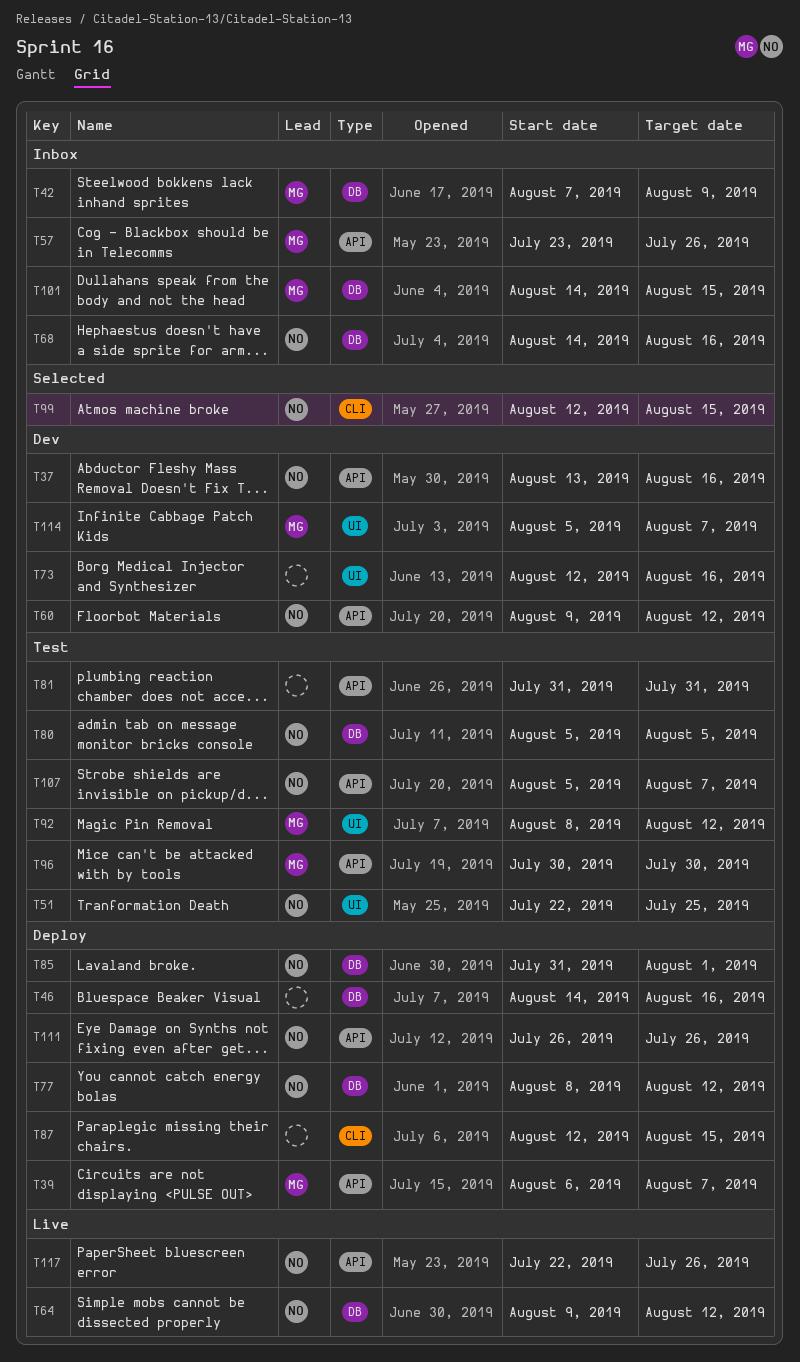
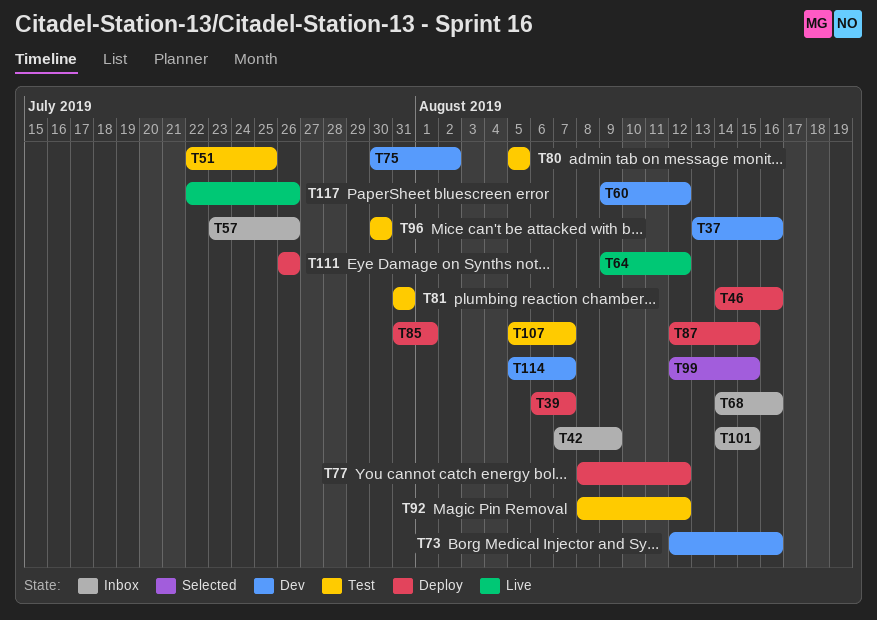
T75: none -> present

